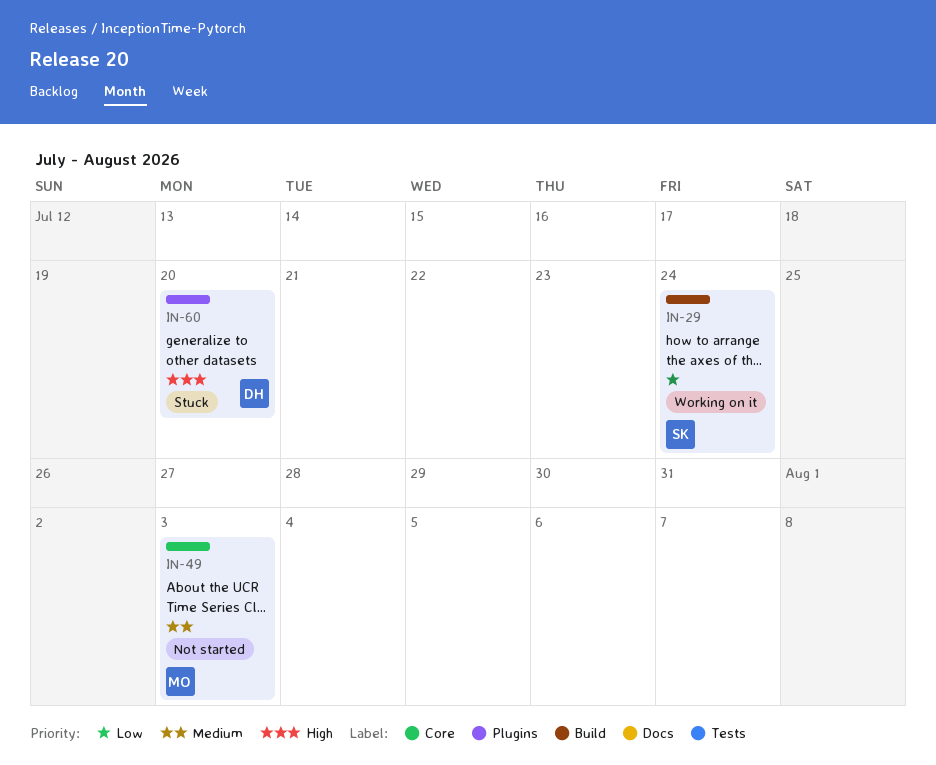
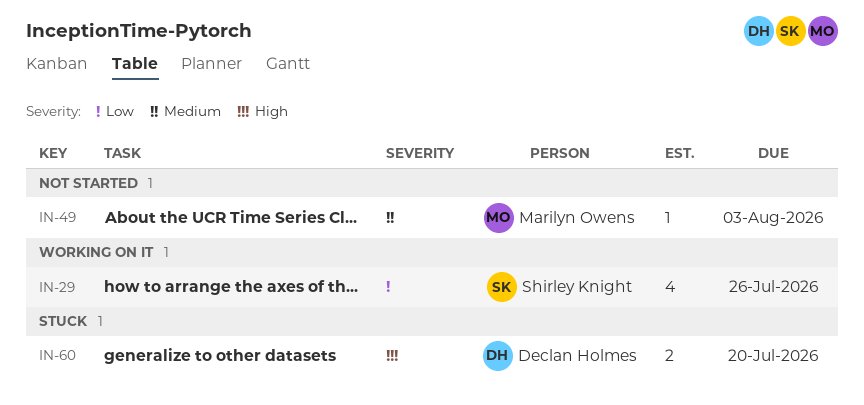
IN-29, due: Jul 24 -> Jul 26

